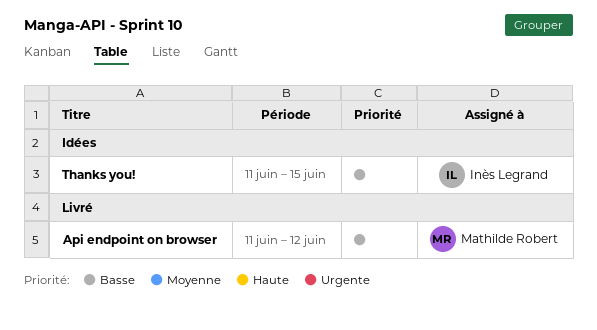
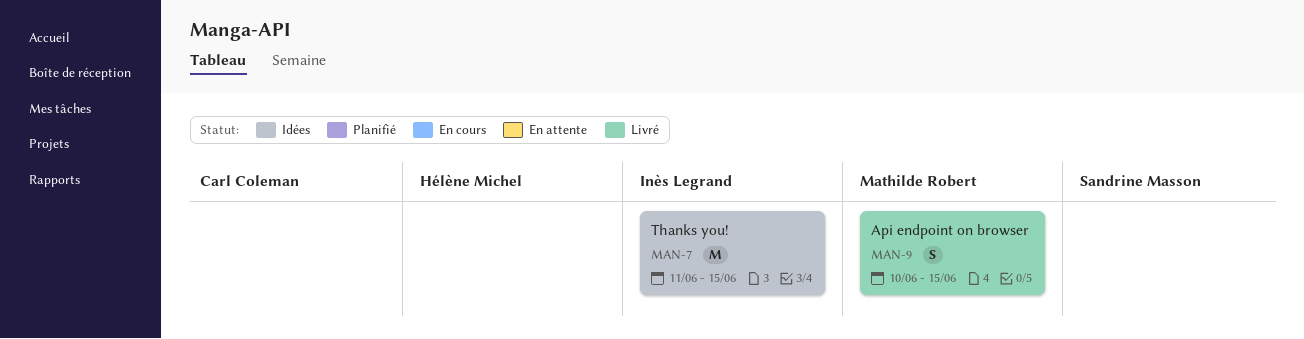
Api endpoint on browser, start: Jun 11 -> Jun 10
Api endpoint on browser, due: Jun 12 -> Jun 15

